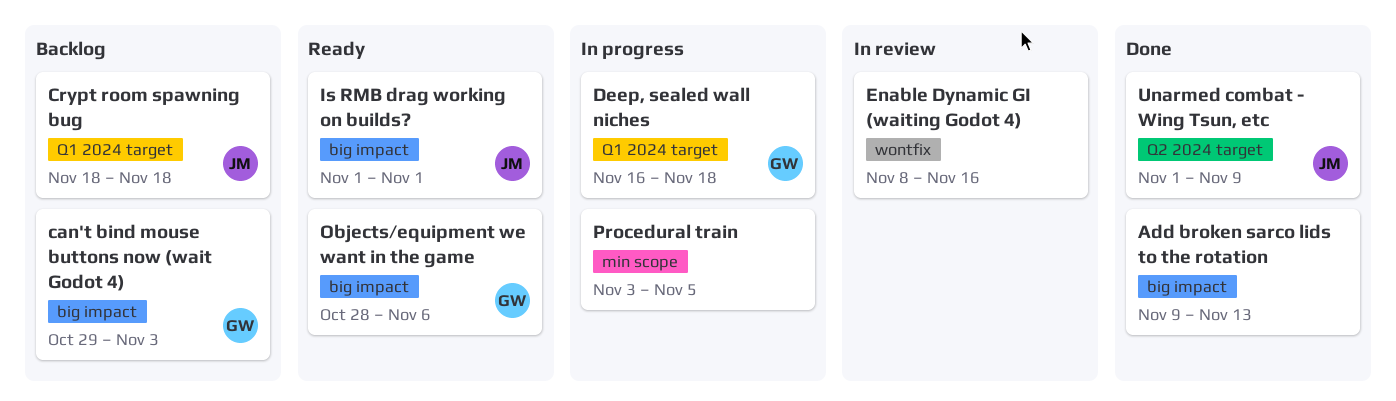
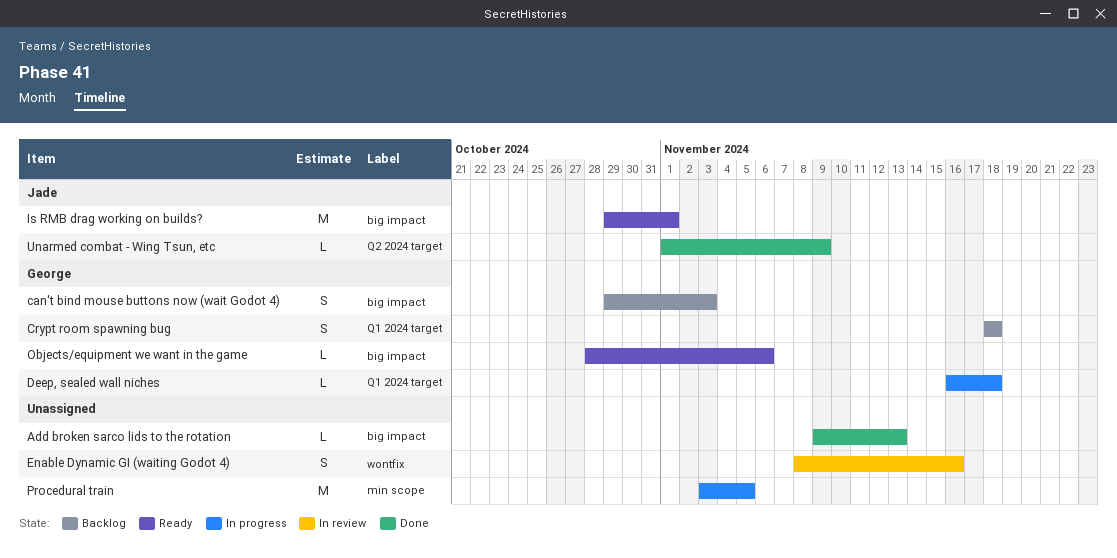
Crypt room spawning bug, owner: Jade -> George
Is RMB drag working on builds?, start: Nov 1 -> Oct 29

